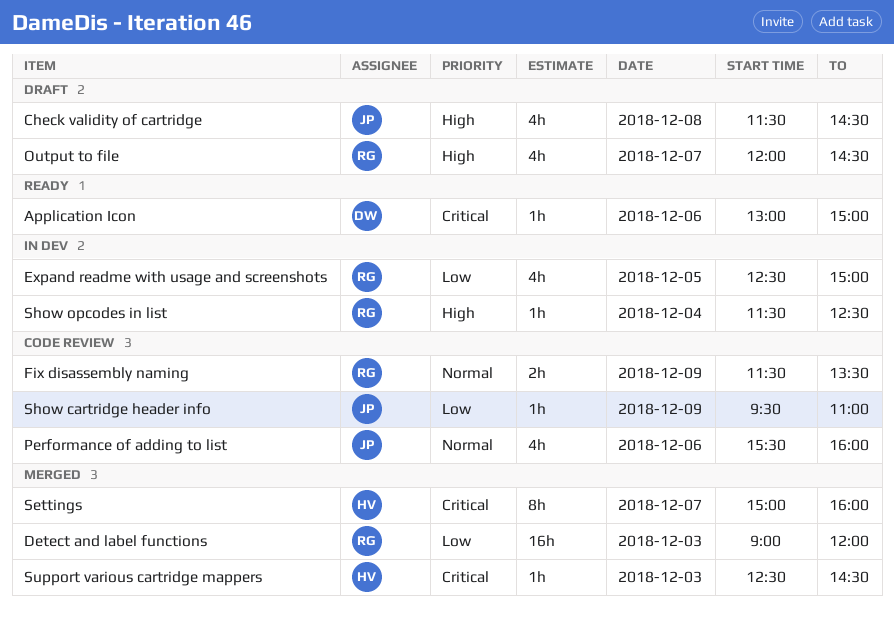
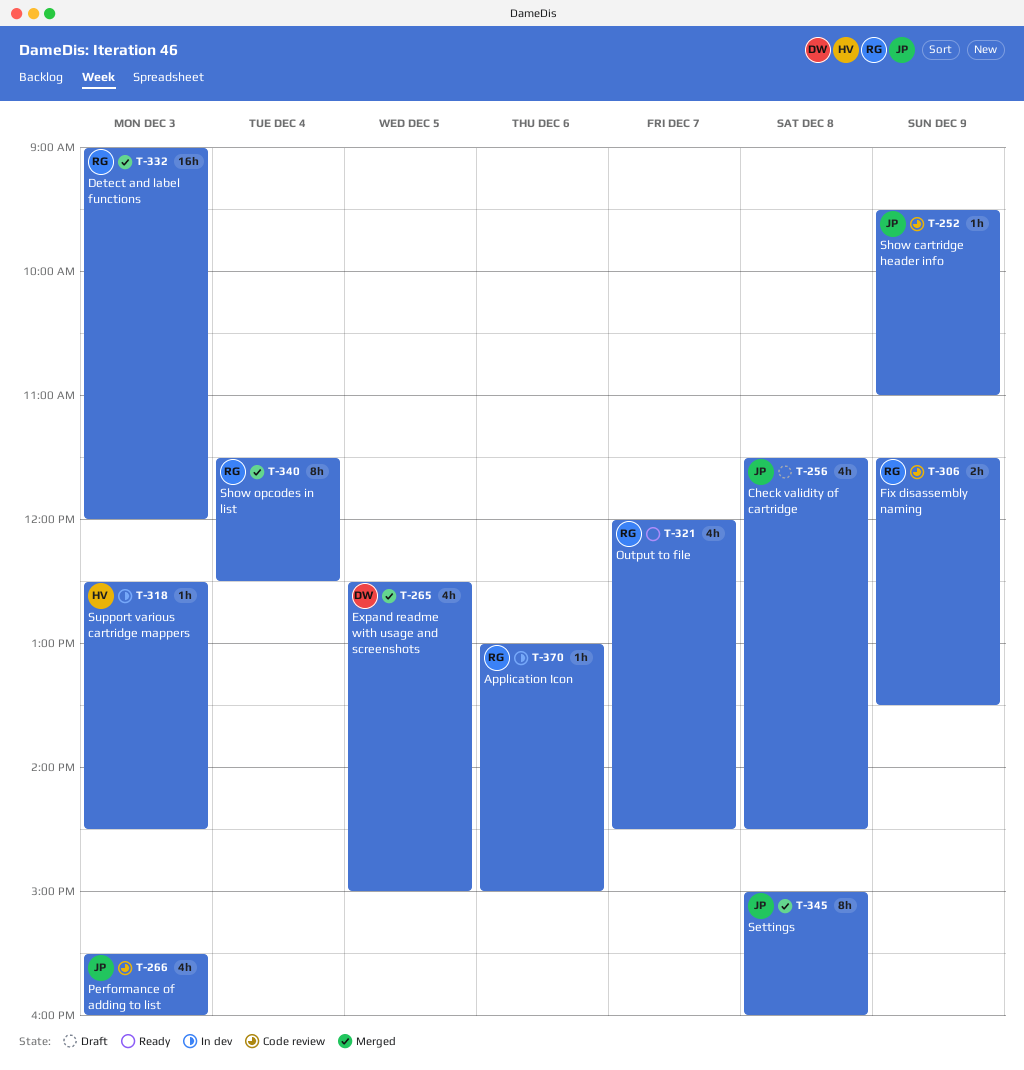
Application Icon, status: Ready -> In dev
Application Icon, owner: DW -> RG
Expand readme with usage and screenshots, status: In dev -> Merged
Expand readme with usage and screenshots, owner: RG -> DW
Output to file, status: Draft -> Ready
Performance of adding to list, day: Dec 6 -> Dec 3
Settings, owner: HV -> JP
Settings, day: Dec 7 -> Dec 8
Show opcodes in list, status: In dev -> Merged
Show opcodes in list, estimate: 1h -> 8h
Support various cartridge mappers, status: Merged -> In dev

